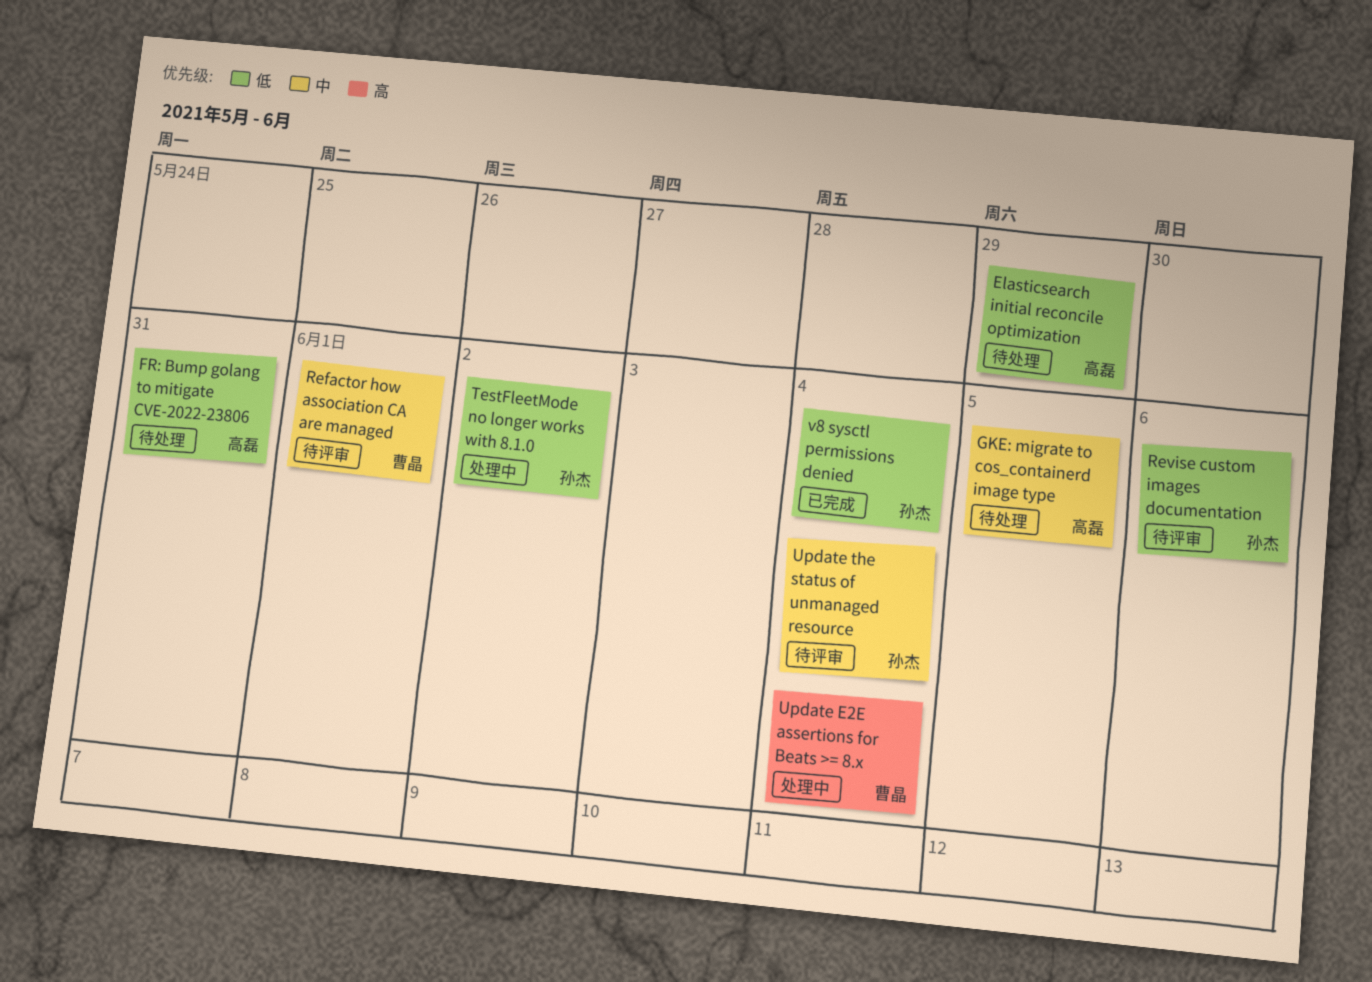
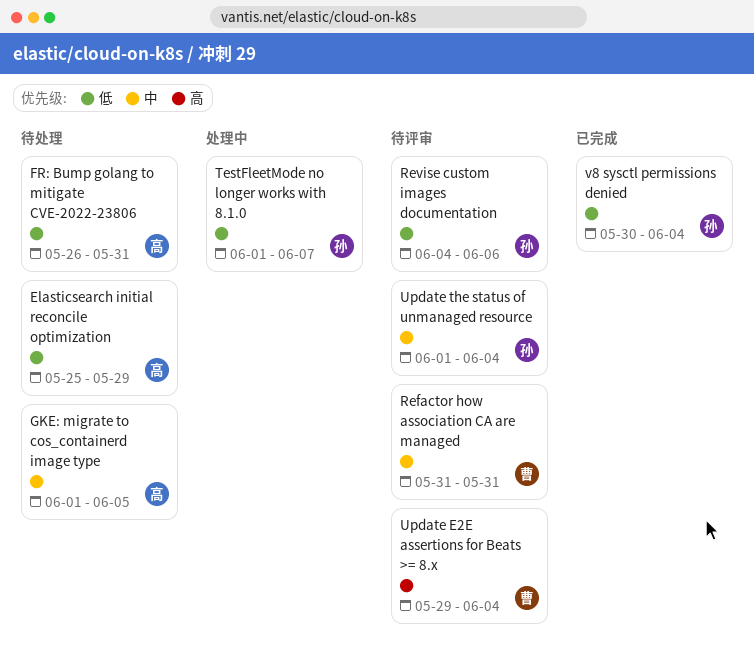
Refactor how association CA are managed, due: Jun 1 -> May 31
TestFleetMode no longer works with 8.1.0, due: Jun 2 -> Jun 7
Update E2E assertions for Beats >= 8.x, status: 处理中 -> 待评审

